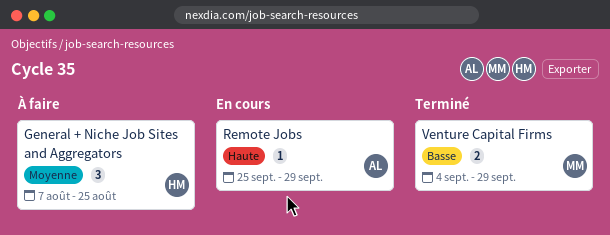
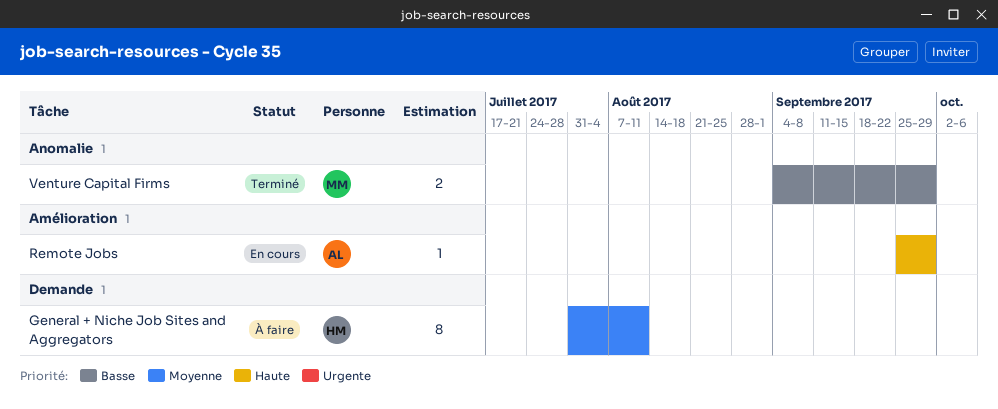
General + Niche Job Sites and Aggregators, estimate: 3 -> 8
General + Niche Job Sites and Aggregators, start: Aug 7 -> Jul 31
General + Niche Job Sites and Aggregators, due: Aug 25 -> Aug 11

